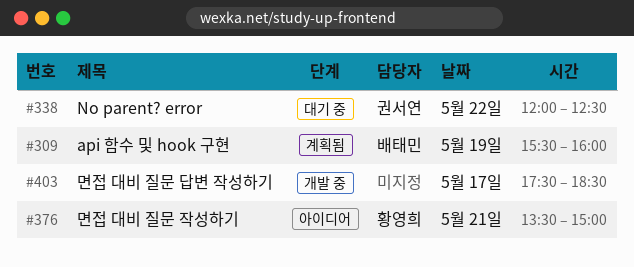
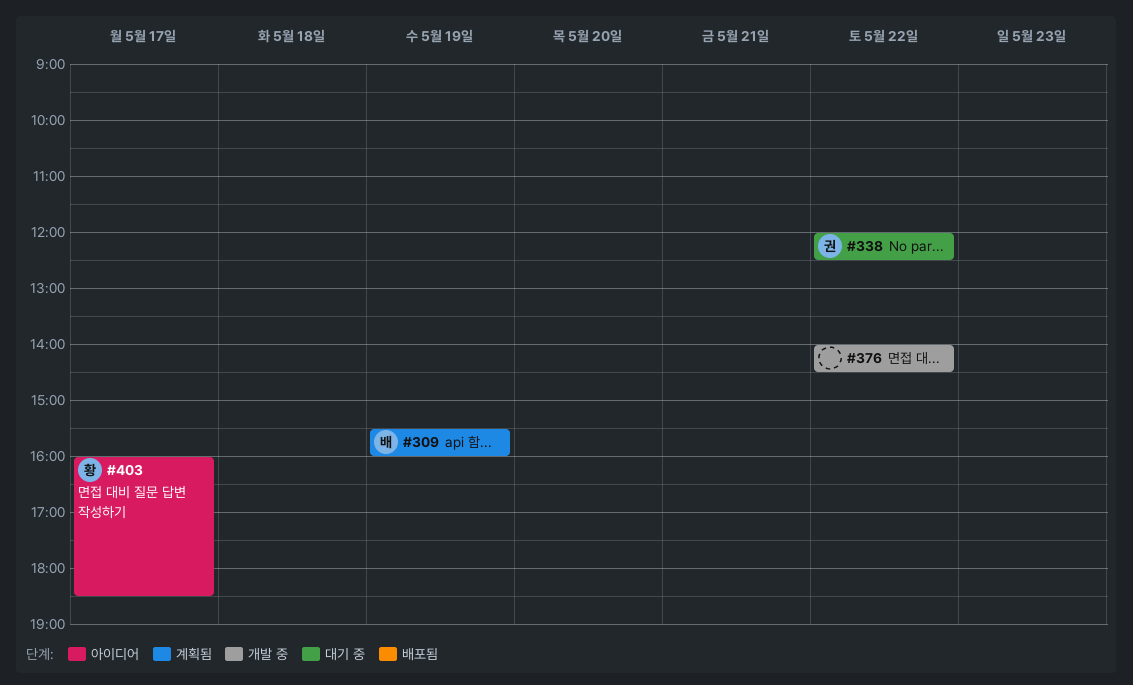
#376, status: 아이디어 -> 개발 중
#376, owner: 황영희 -> none
#376, day: May 21 -> May 22
#376, begins: 13:30 -> 14:00
#376, ends: 15:00 -> 14:30
#403, status: 개발 중 -> 아이디어
#403, owner: none -> 황영희
#403, begins: 17:30 -> 16:00

